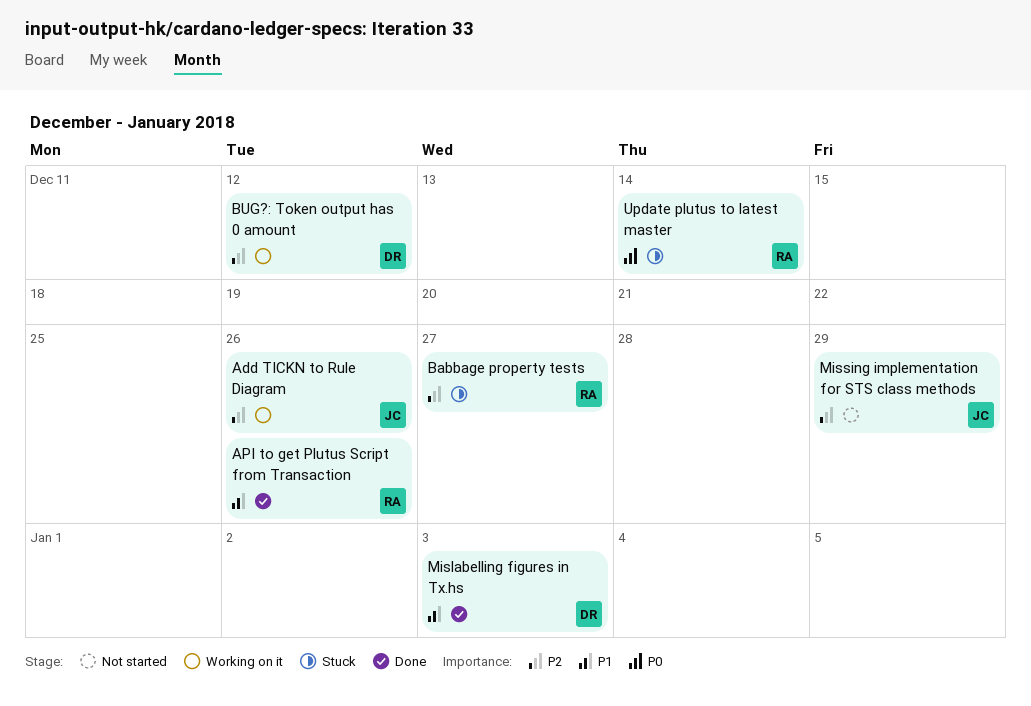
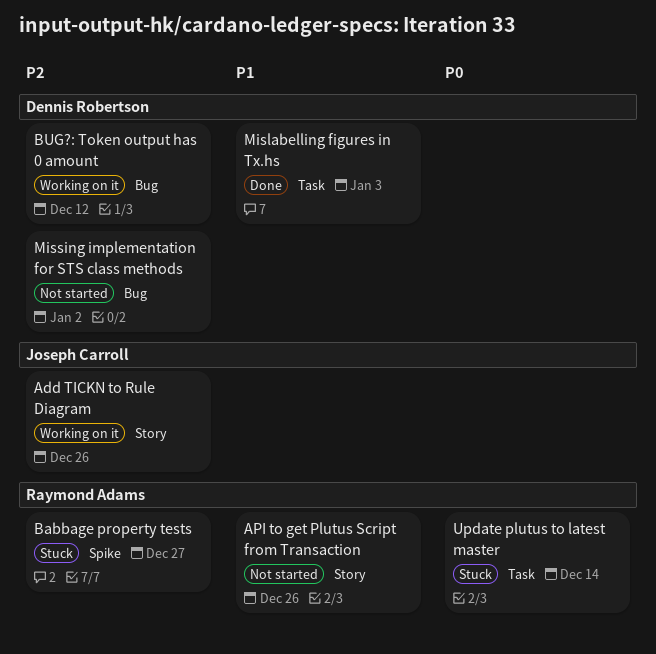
API to get Plutus Script from Transaction, status: Done -> Not started
Missing implementation for STS class methods, owner: Joseph Carroll -> Dennis Robertson
Missing implementation for STS class methods, due: Dec 29 -> Jan 2

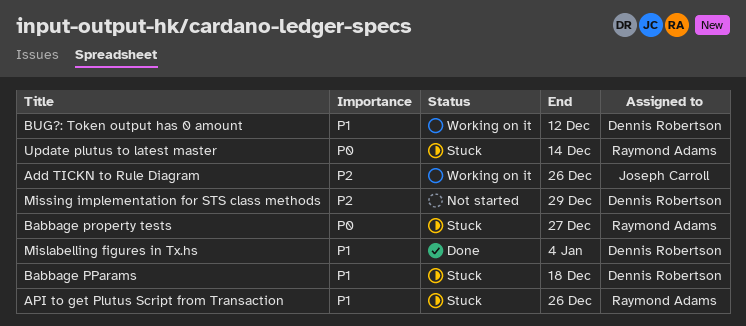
API to get Plutus Script from Transaction, status: Not started -> Stuck
Babbage PParams: none -> present
Babbage property tests, priority: P2 -> P0
BUG?: Token output has 0 amount, priority: P2 -> P1
Mislabelling figures in Tx.hs, due: Jan 3 -> Jan 4
Missing implementation for STS class methods, due: Jan 2 -> Dec 29

